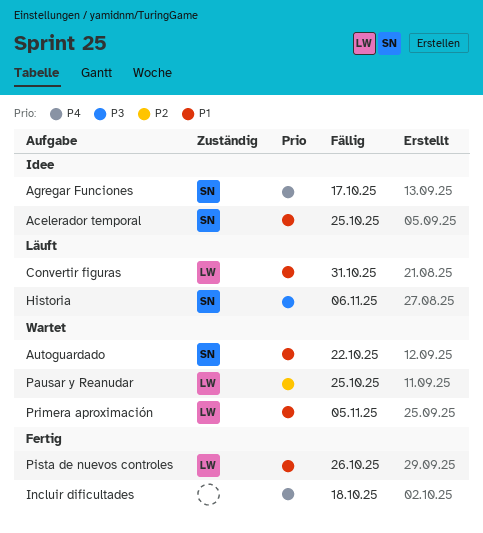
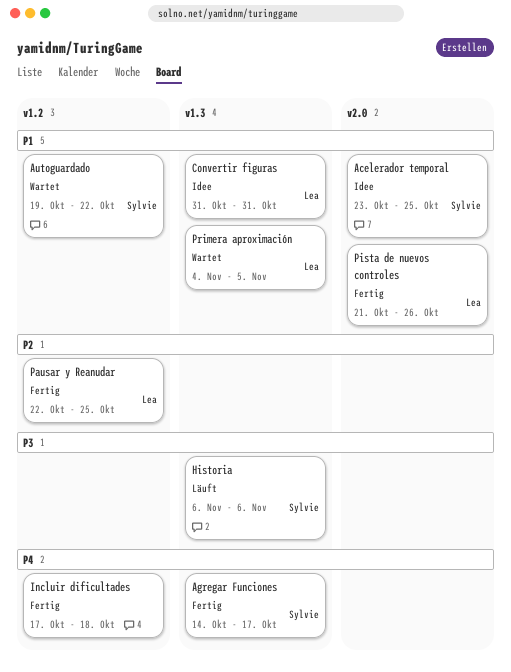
Agregar Funciones, status: Idee -> Fertig
Convertir figuras, status: Läuft -> Idee
Pausar y Reanudar, status: Wartet -> Fertig

